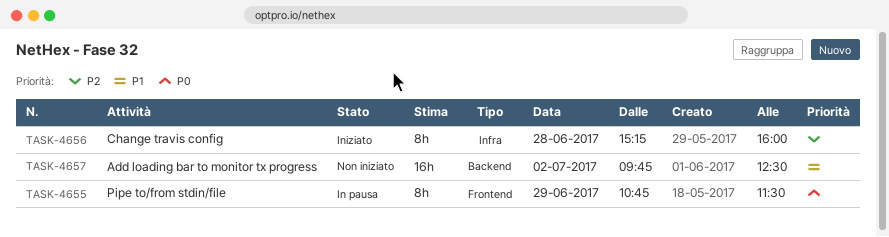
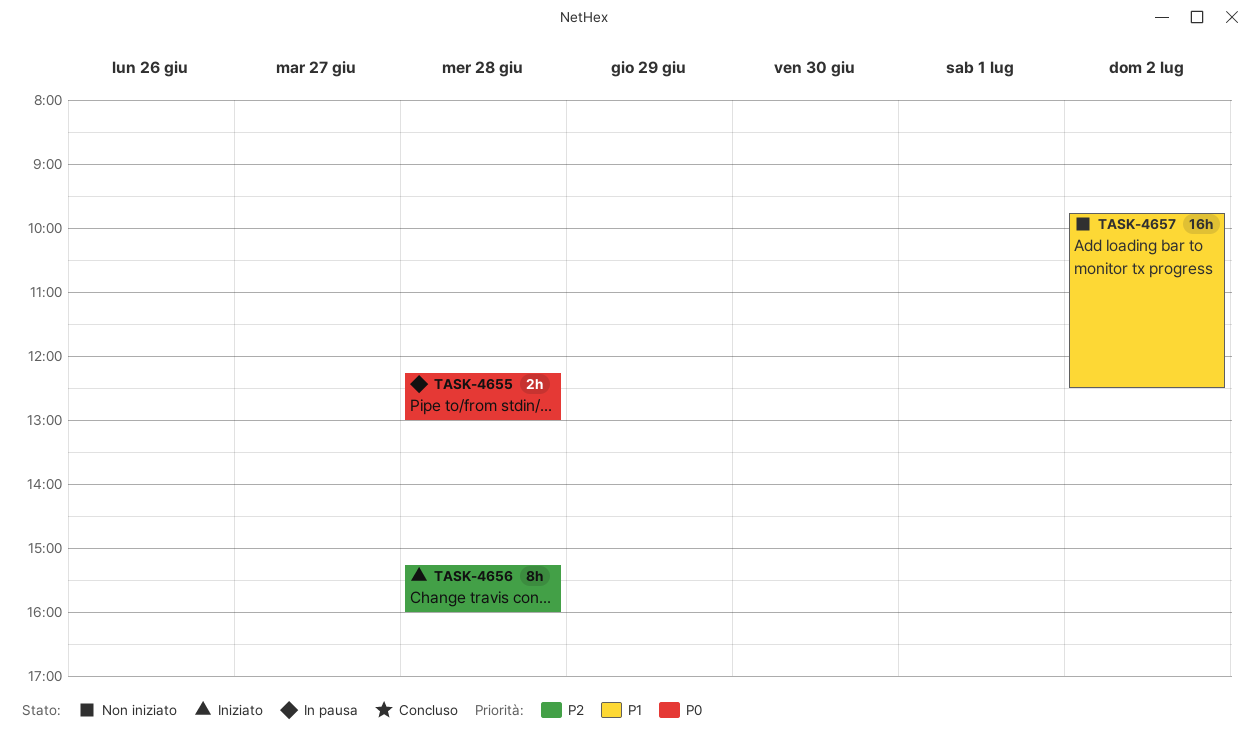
TASK-4655, estimate: 8h -> 2h
TASK-4655, day: Jun 29 -> Jun 28
TASK-4655, begins: 10:45 -> 12:15
TASK-4655, ends: 11:30 -> 13:00

